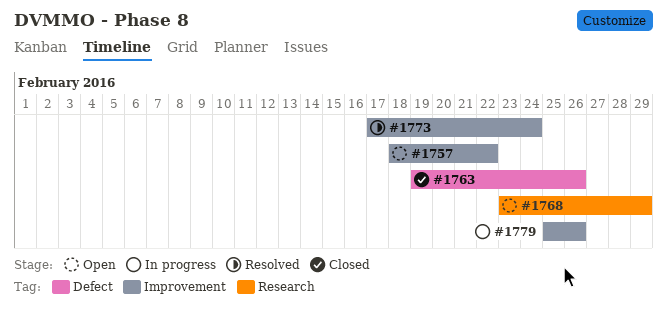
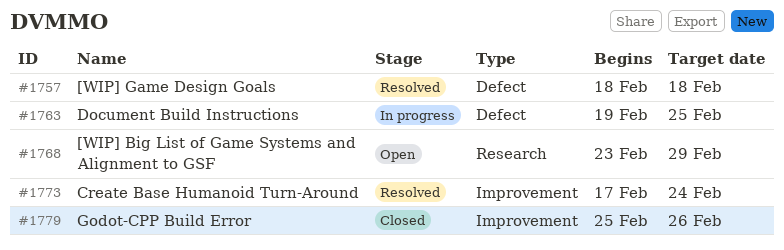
#1757, status: Open -> Resolved
#1757, label: Improvement -> Defect
#1757, due: Feb 22 -> Feb 18
#1763, status: Closed -> In progress
#1763, due: Feb 26 -> Feb 25
#1779, status: In progress -> Closed

